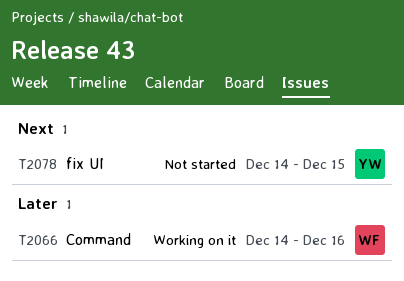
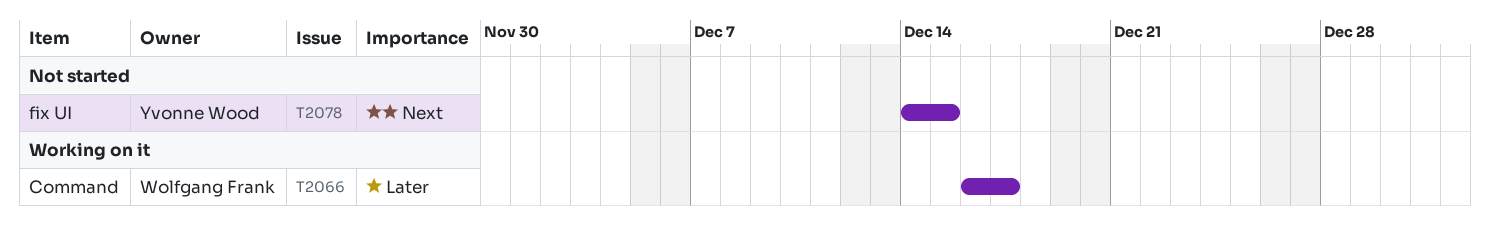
T2066, start: Dec 14 -> Dec 16
T2066, due: Dec 16 -> Dec 17

